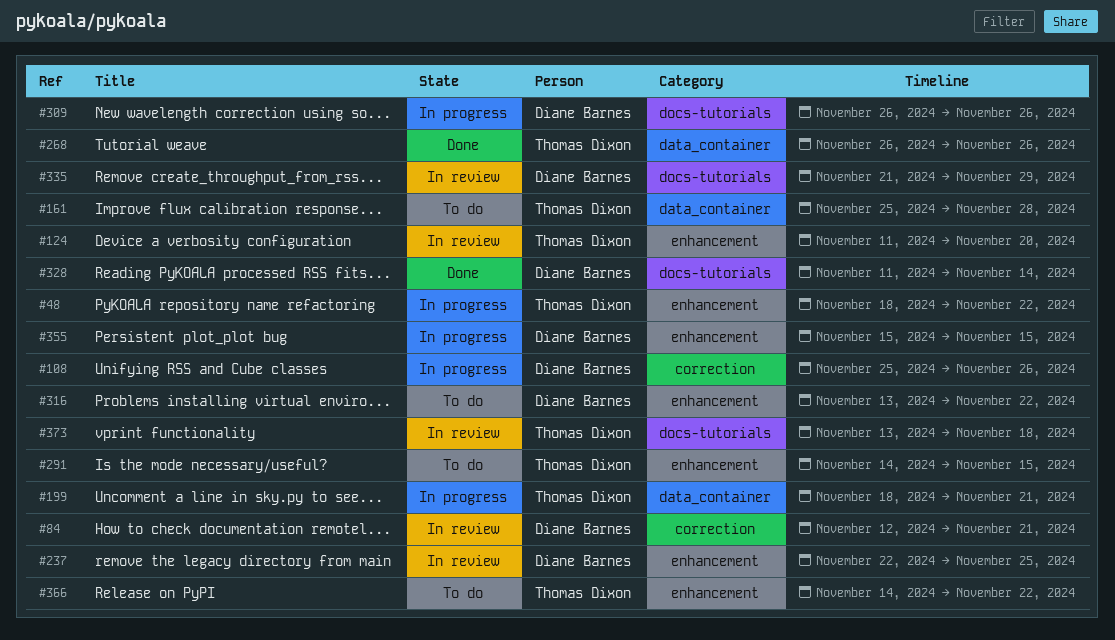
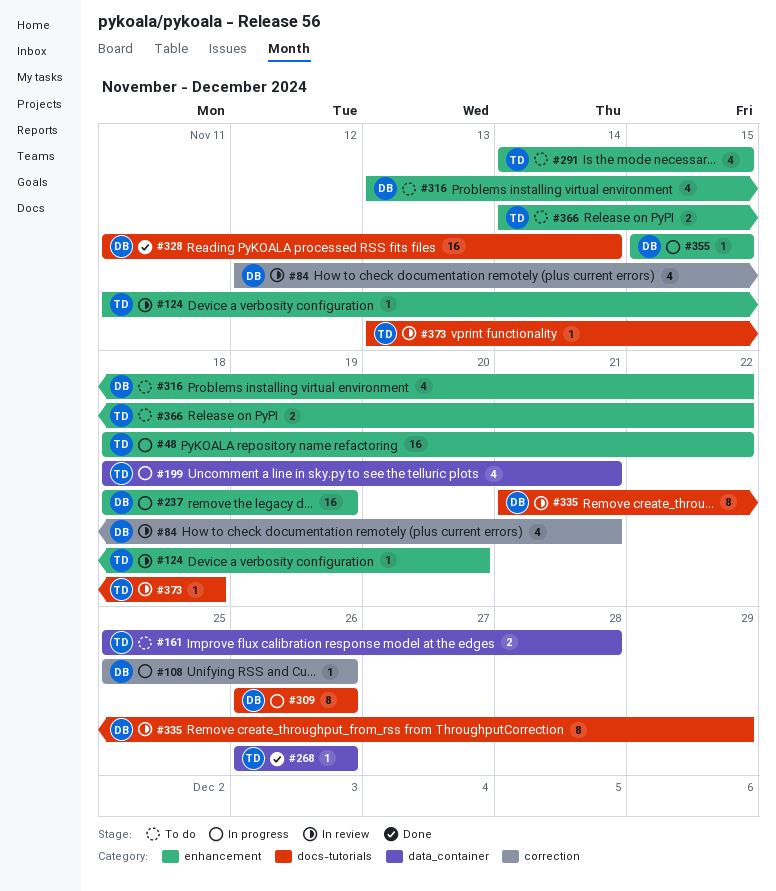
#237, status: In review -> In progress
#237, start: Nov 22 -> Nov 18
#237, due: Nov 25 -> Nov 19

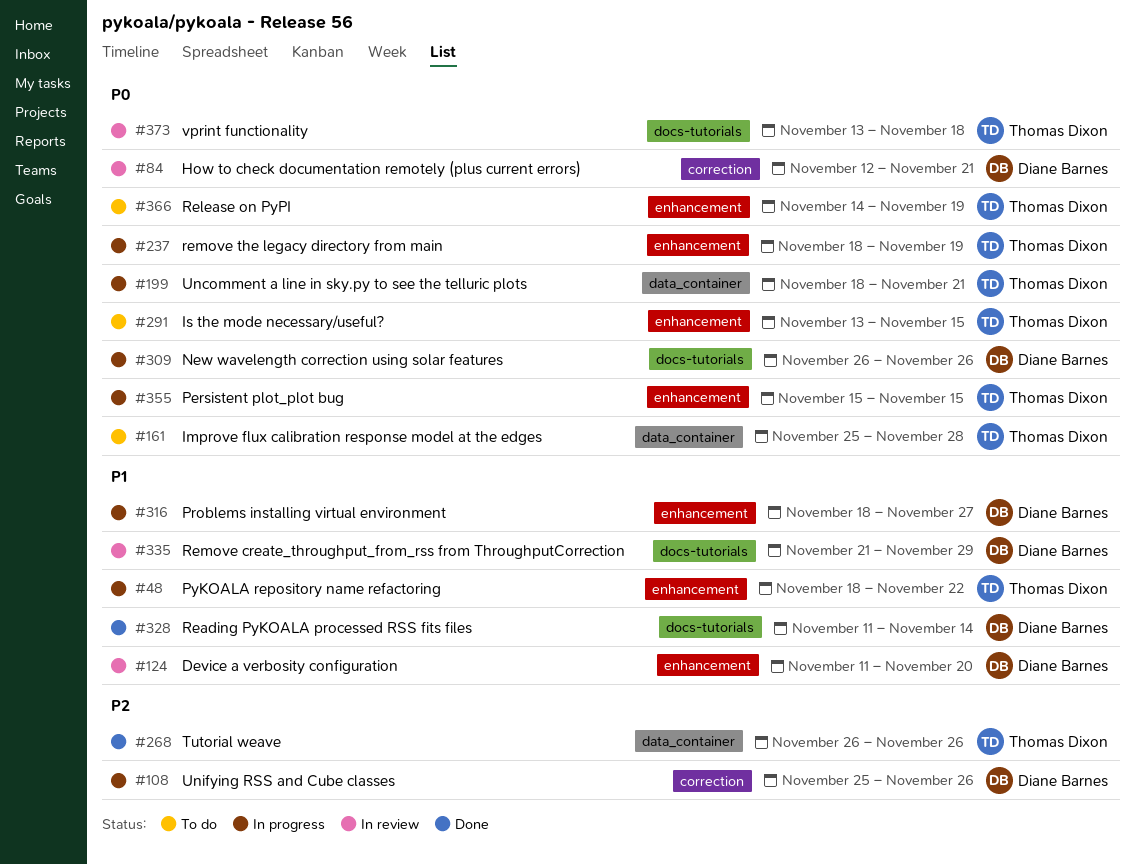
#124, owner: Thomas Dixon -> Diane Barnes
#237, owner: Diane Barnes -> Thomas Dixon
#291, start: Nov 14 -> Nov 13
#316, status: To do -> In progress
#316, start: Nov 13 -> Nov 18
#316, due: Nov 22 -> Nov 27
#355, owner: Diane Barnes -> Thomas Dixon
#366, due: Nov 22 -> Nov 19

